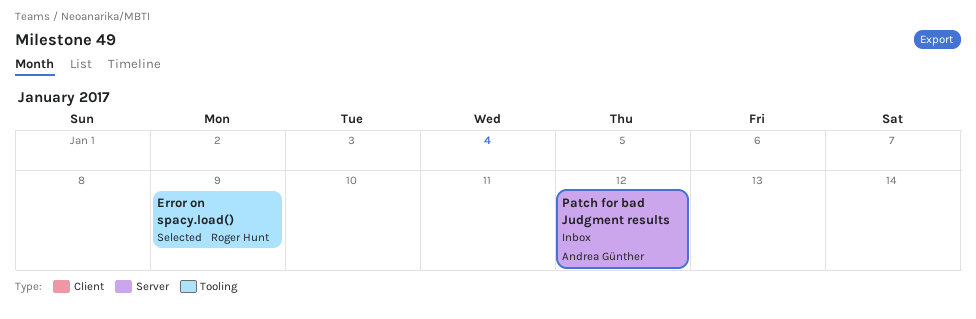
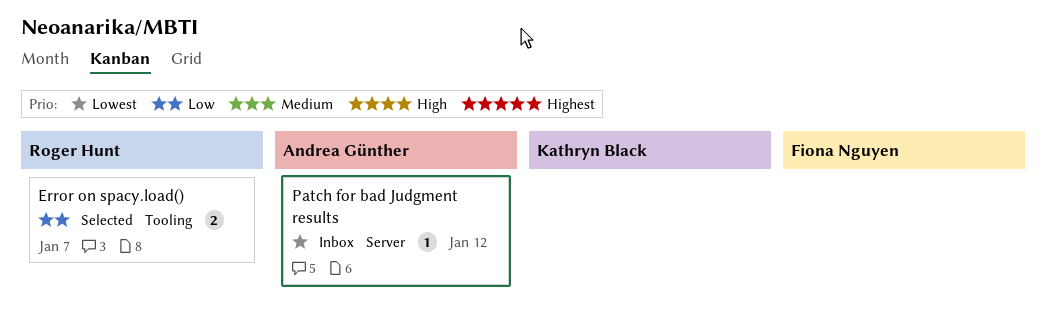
Error on spacy.load(), due: Jan 9 -> Jan 7

